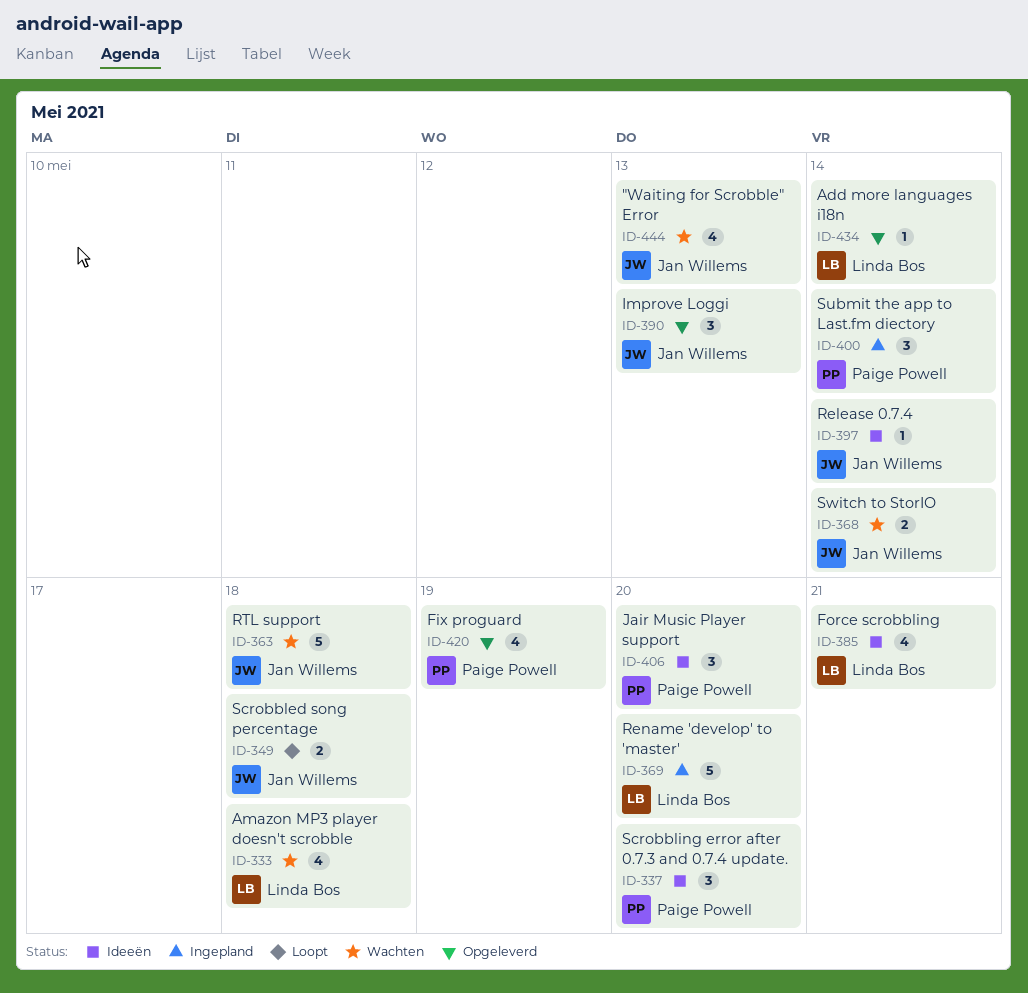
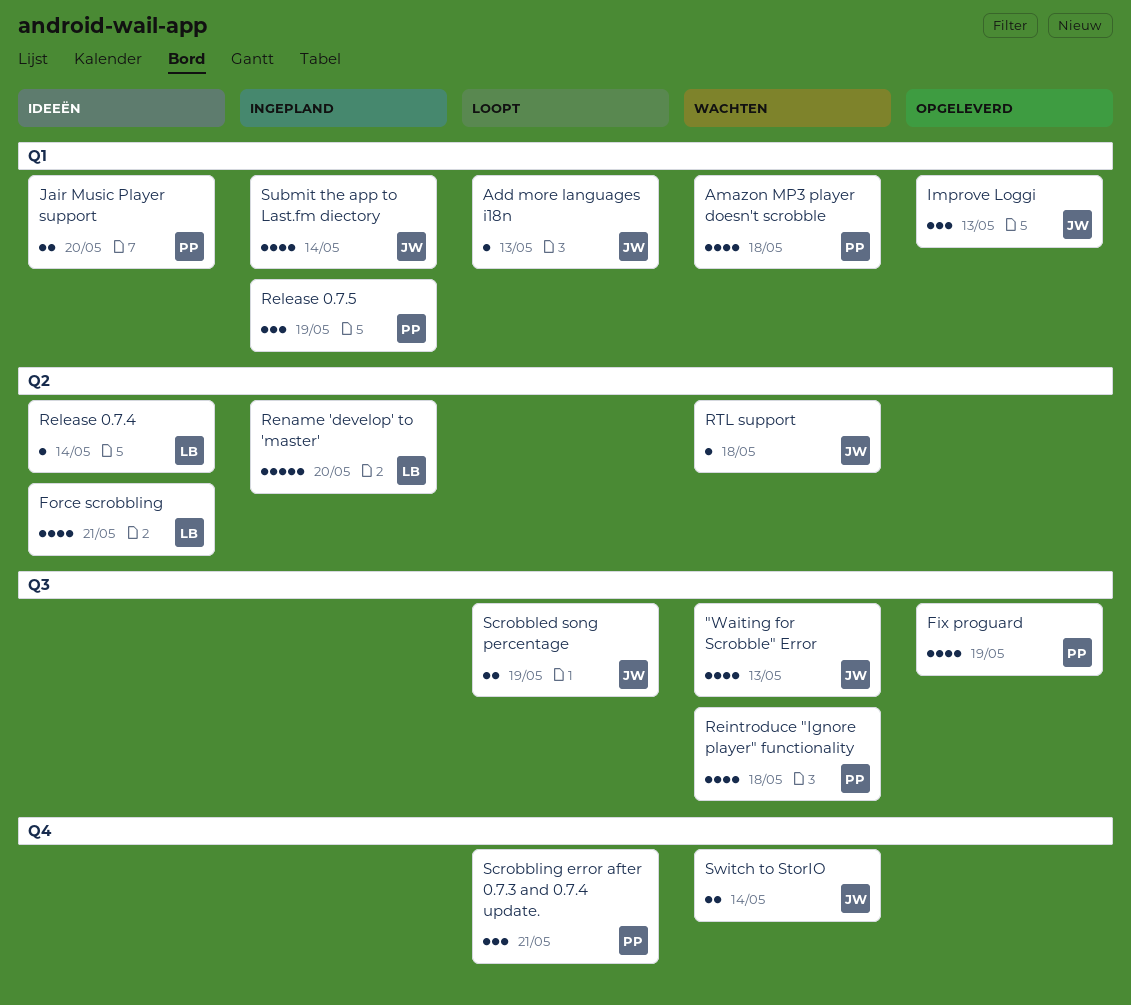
Add more languages i18n, status: Opgeleverd -> Loopt
Add more languages i18n, owner: Linda Bos -> Jan Willems
Add more languages i18n, due: May 14 -> May 13
Amazon MP3 player doesn't scrobble, owner: Linda Bos -> Paige Powell
Jair Music Player support, estimate: 3 -> 2
Reintroduce "Ignore player" functionality: none -> present
Release 0.7.4, owner: Jan Willems -> Linda Bos
Release 0.7.5: none -> present
RTL support, estimate: 5 -> 1
Scrobbled song percentage, due: May 18 -> May 19
Scrobbling error after 0.7.3 and 0.7.4 update., status: Ideeën -> Loopt
Scrobbling error after 0.7.3 and 0.7.4 update., due: May 20 -> May 21
Submit the app to Last.fm diectory, owner: Paige Powell -> Jan Willems
Submit the app to Last.fm diectory, estimate: 3 -> 4

